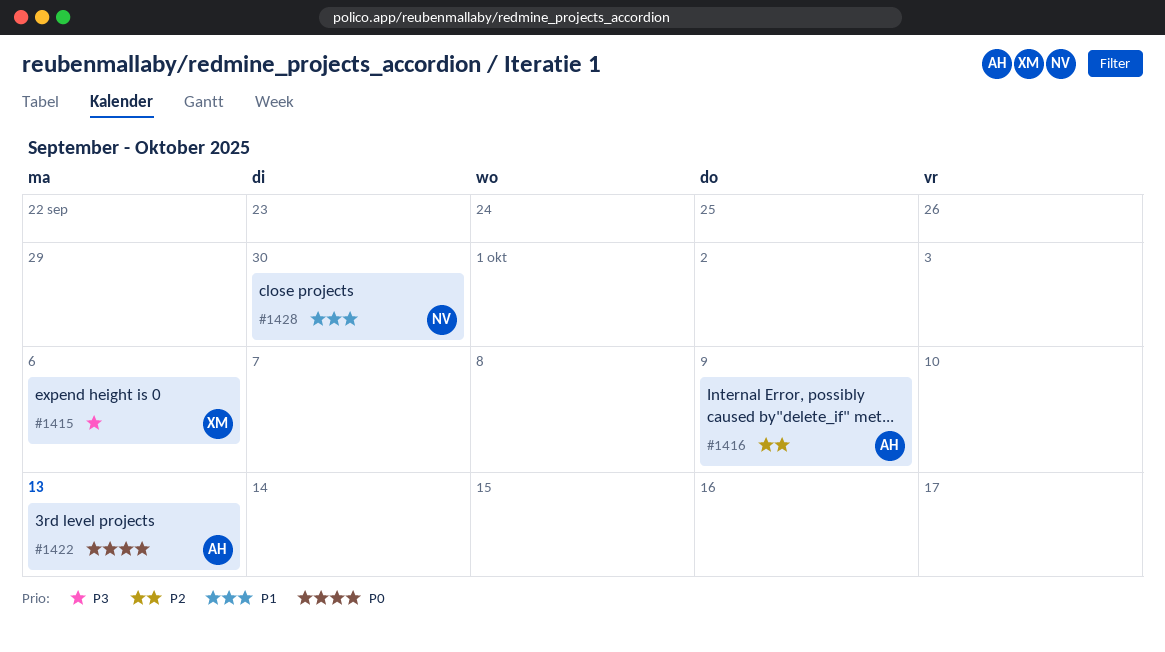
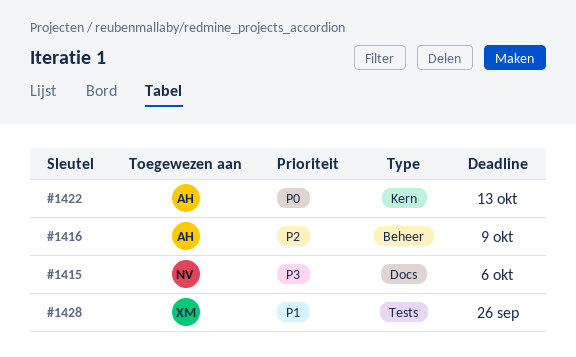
#1415, owner: XM -> NV
#1428, owner: NV -> XM
#1428, due: Sep 30 -> Sep 26

